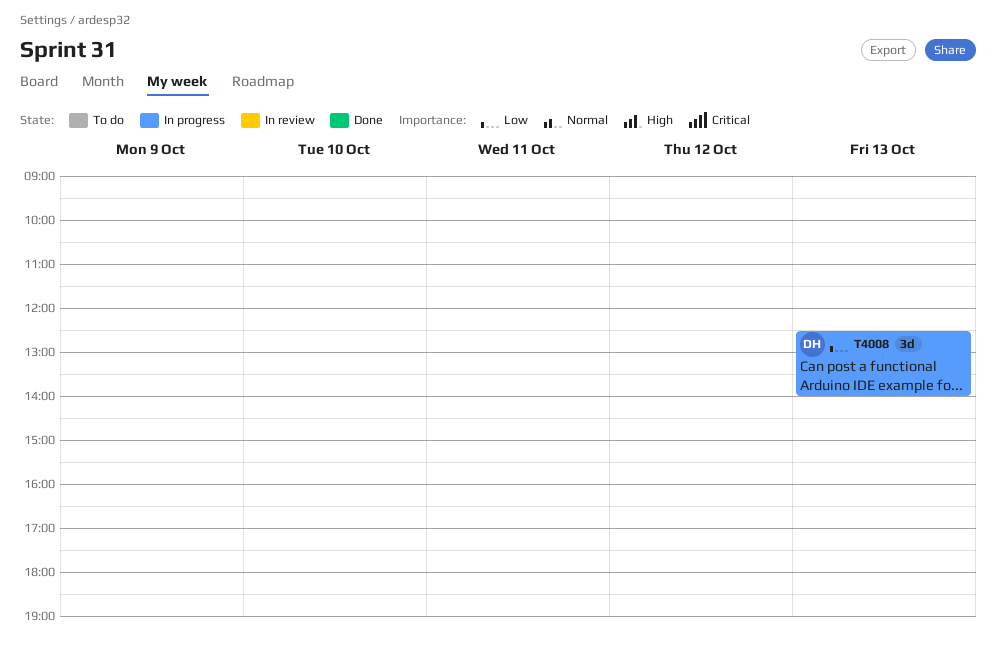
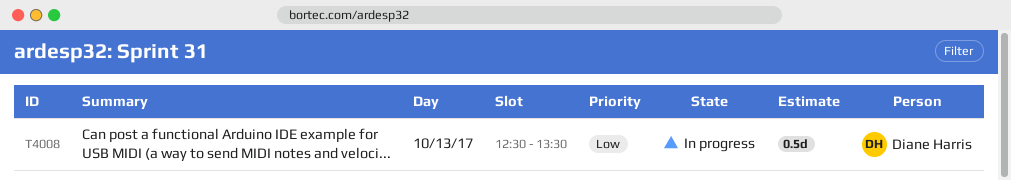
T4008, estimate: 3d -> 0.5d
T4008, ends: 14:00 -> 13:30

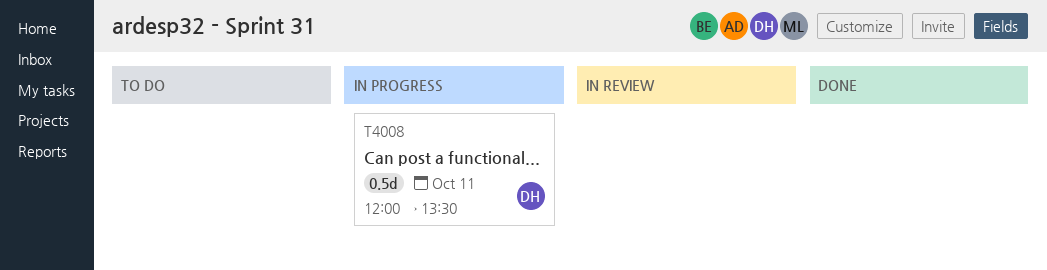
T4008, day: Oct 13 -> Oct 11
T4008, begins: 12:30 -> 12:00

